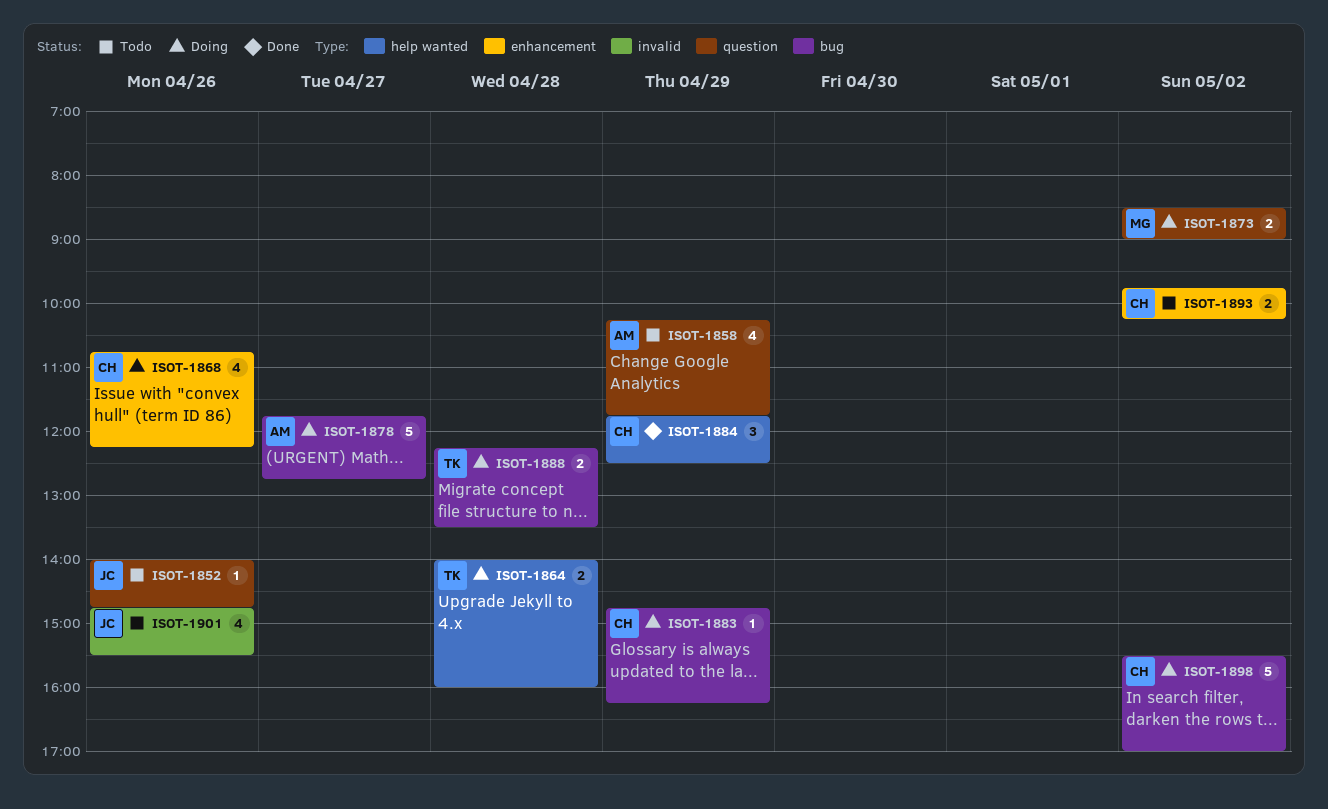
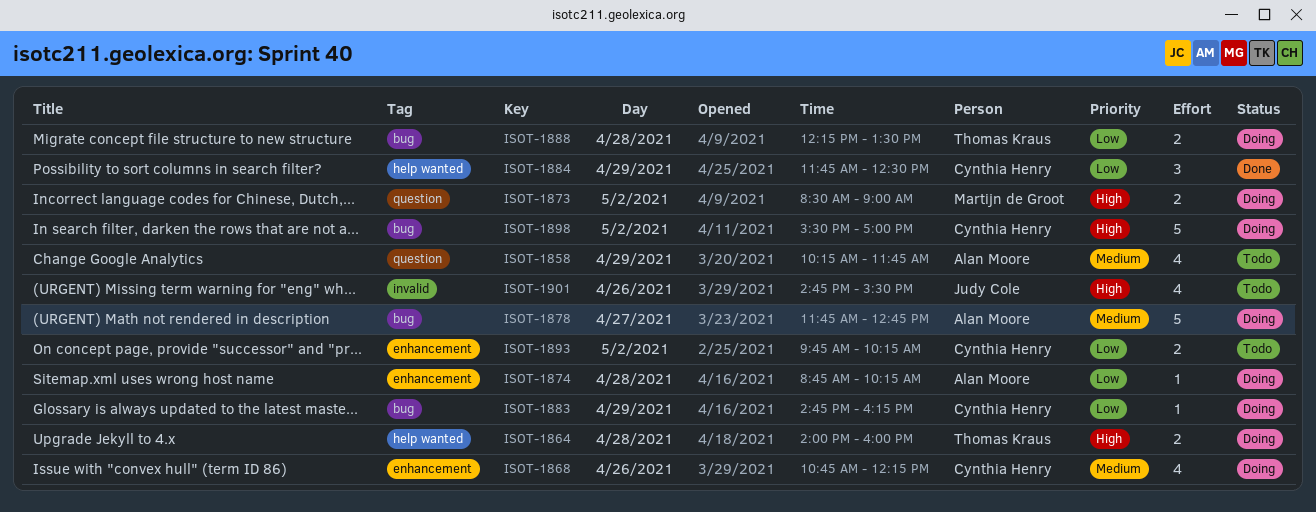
ISOT-1852: present -> none
ISOT-1874: none -> present

